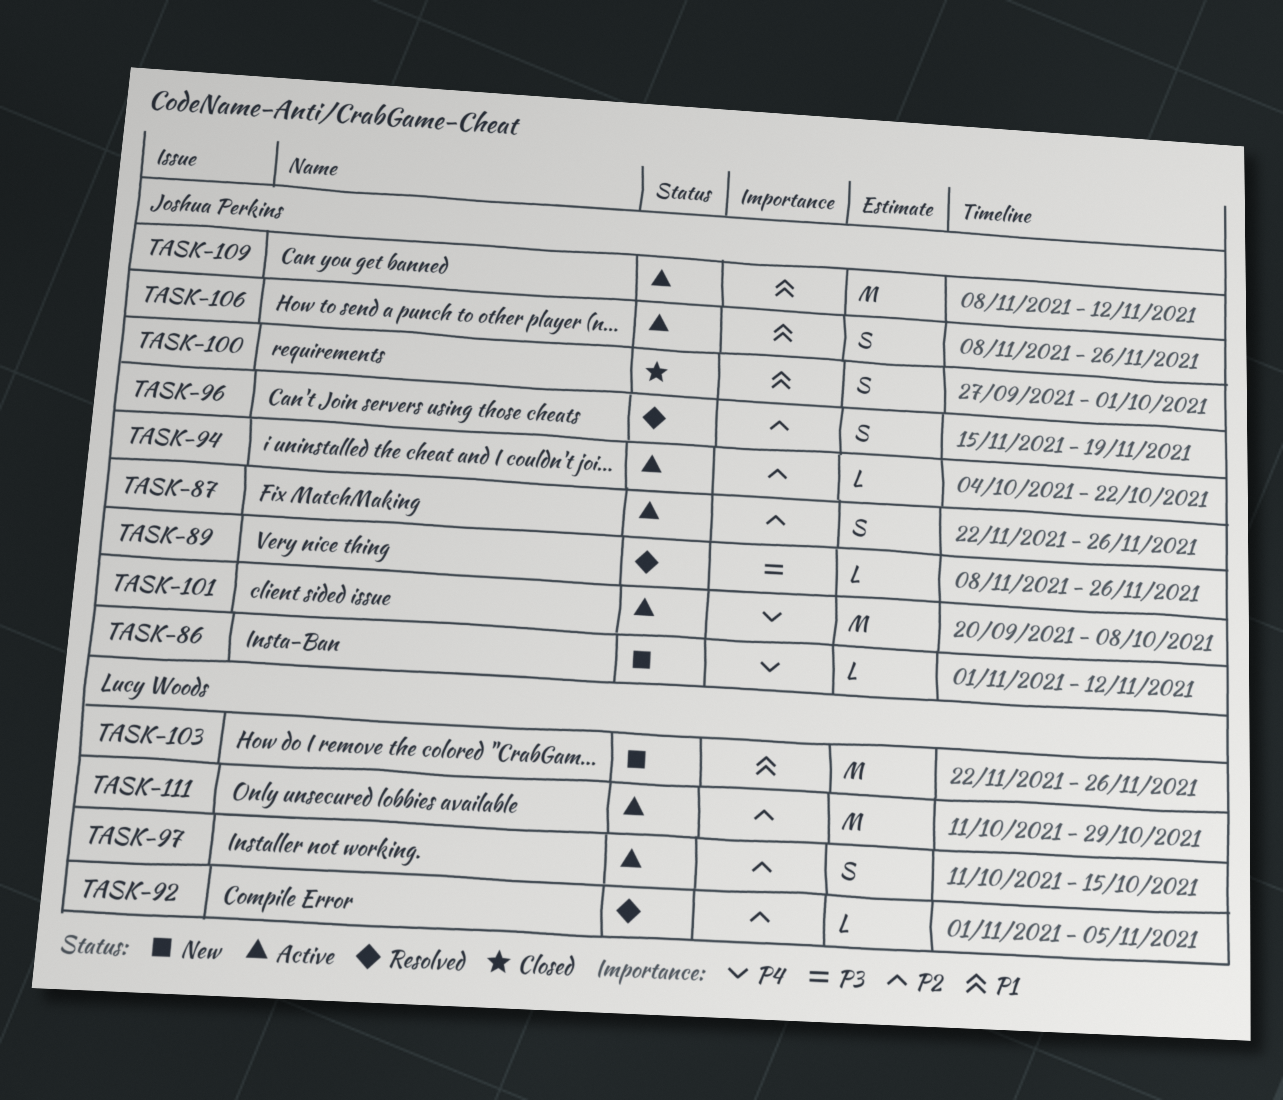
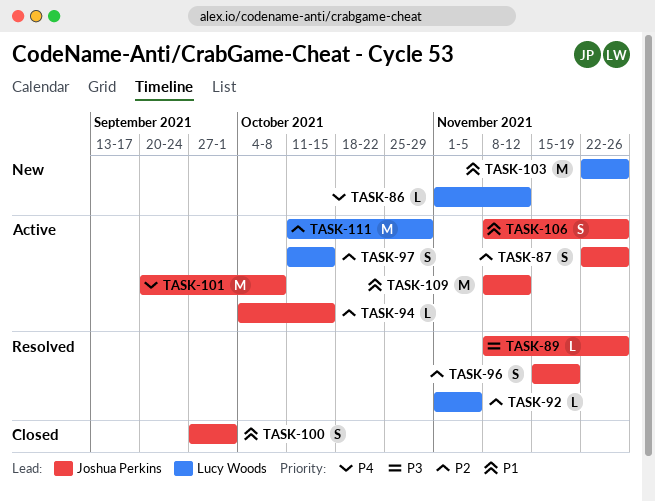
TASK-86, owner: Joshua Perkins -> Lucy Woods
TASK-94, due: Oct 22 -> Oct 15

